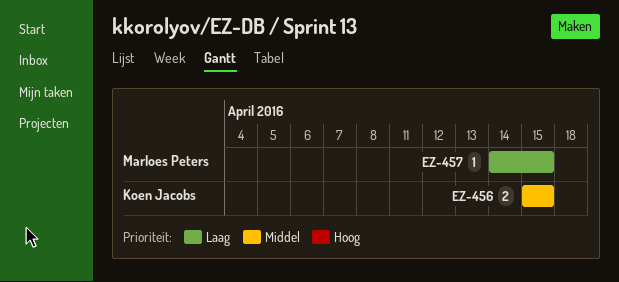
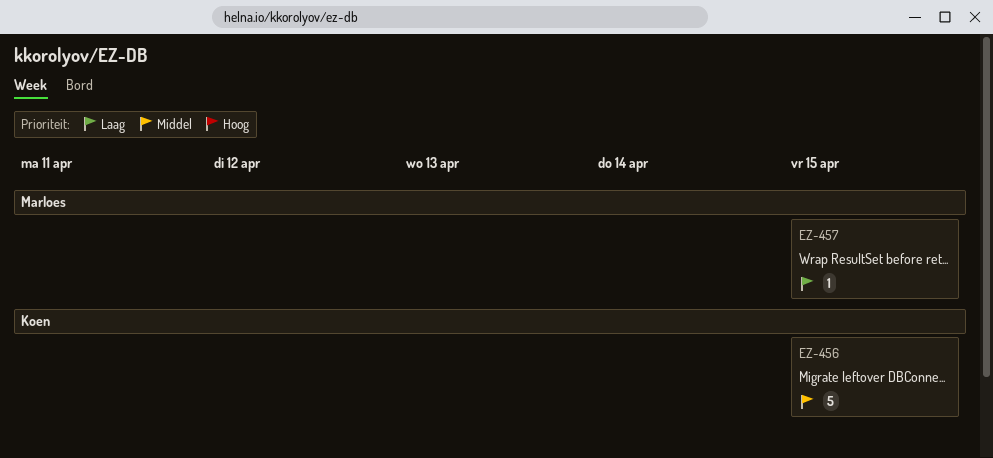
EZ-456, estimate: 2 -> 5

